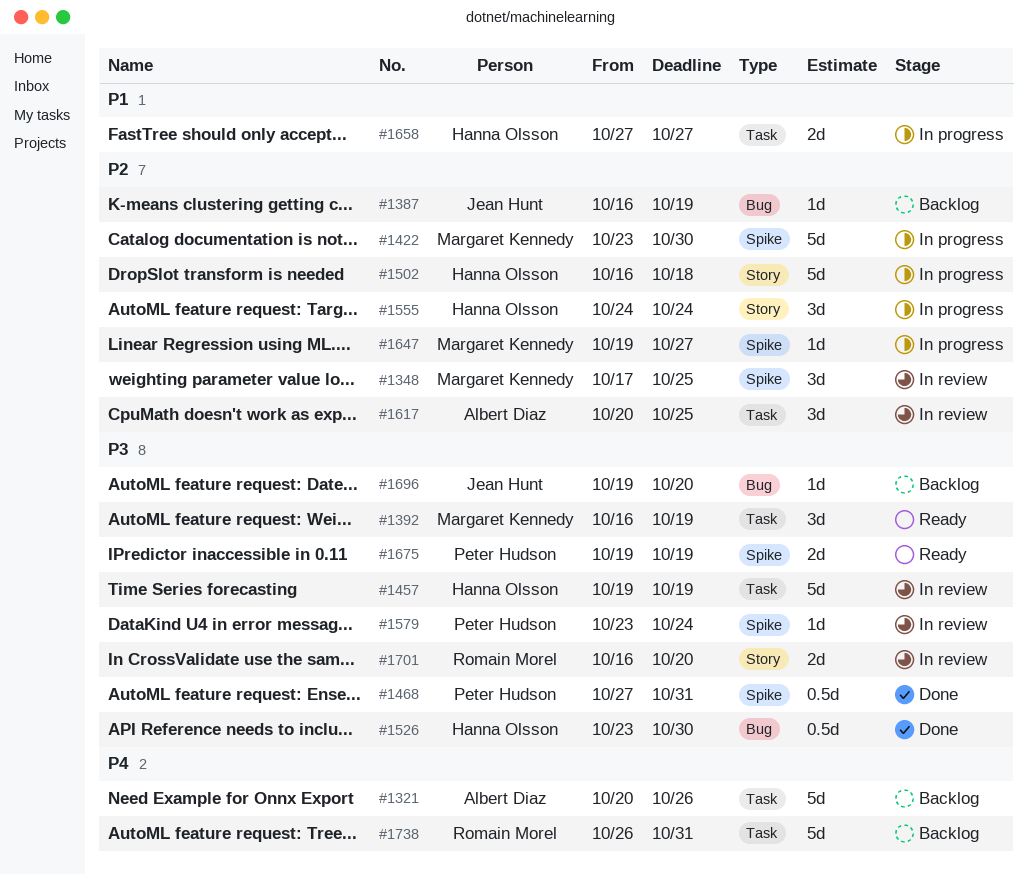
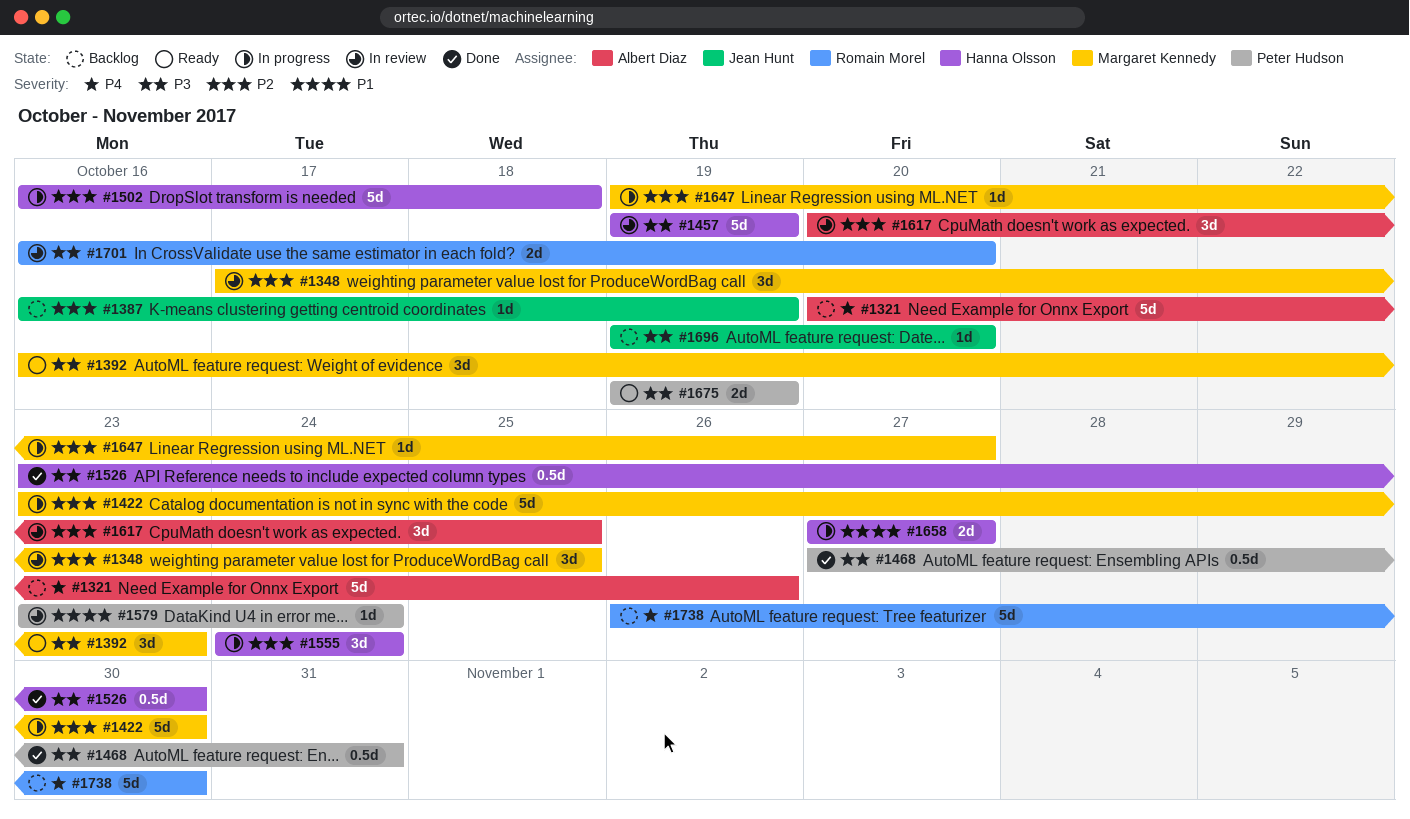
#1392, due: Oct 19 -> Oct 23
#1579, priority: P3 -> P1
#1738, due: Oct 31 -> Oct 30

